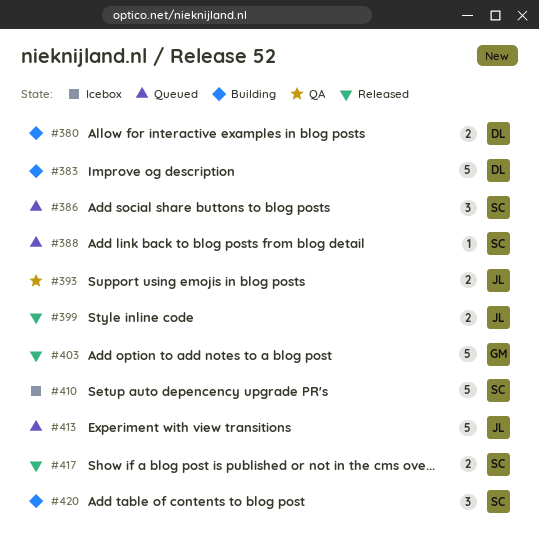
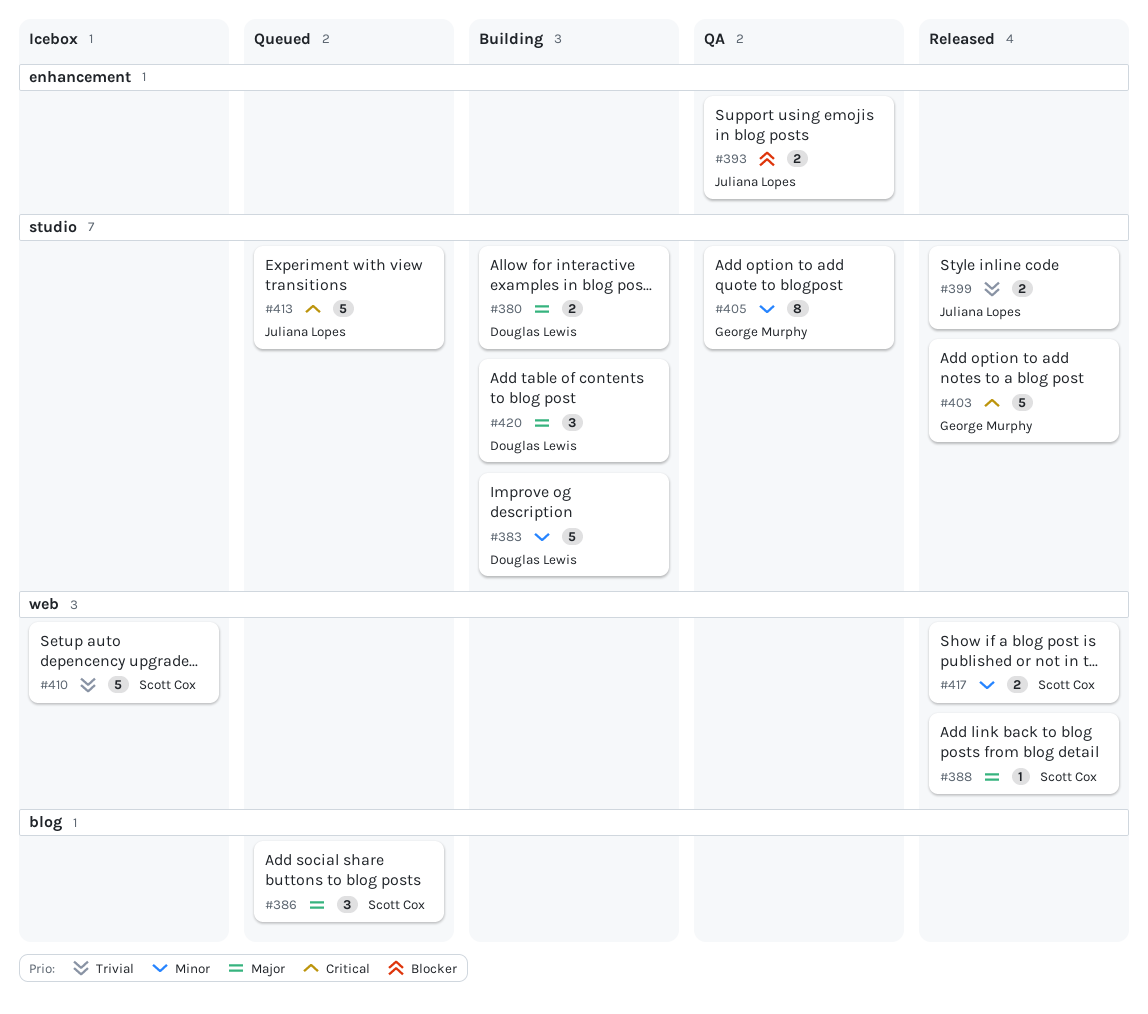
#388, status: Queued -> Released
#405: none -> present
#420, owner: Scott Cox -> Douglas Lewis

